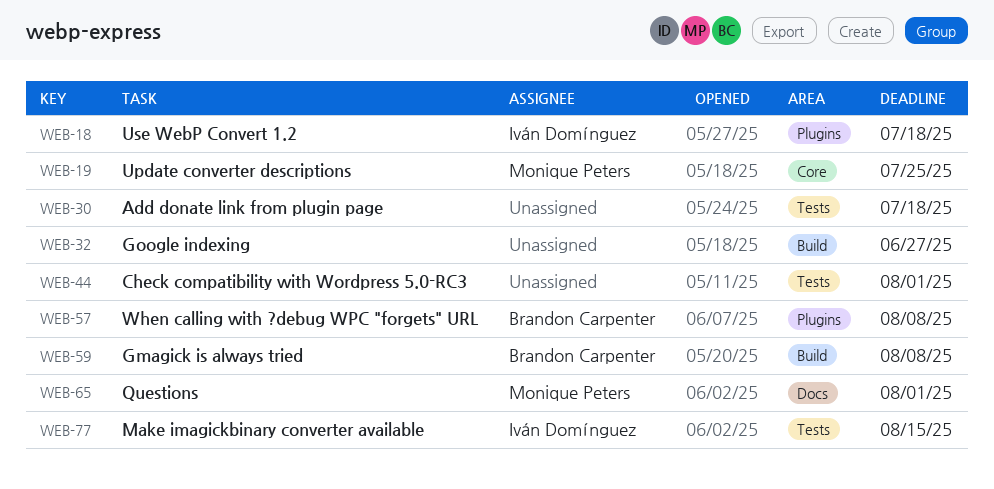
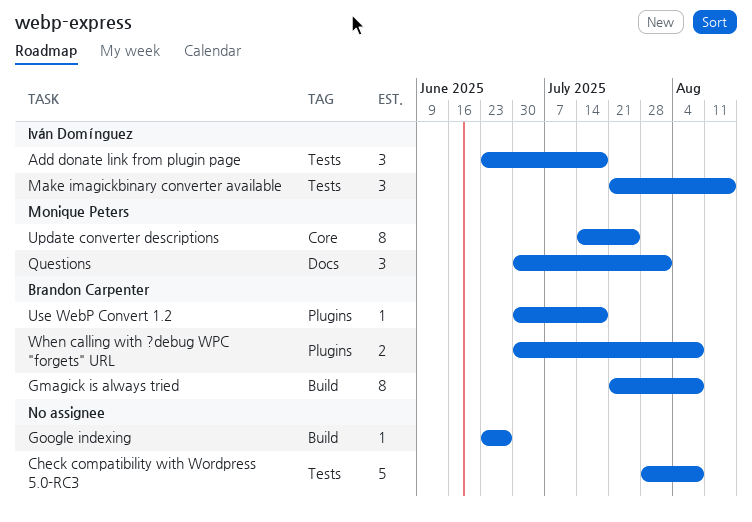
Add donate link from plugin page, owner: none -> Iván Domínguez
Check compatibility with Wordpress 5.0-RC3, due: Aug 1 -> Aug 8
Use WebP Convert 1.2, owner: Iván Domínguez -> Brandon Carpenter

